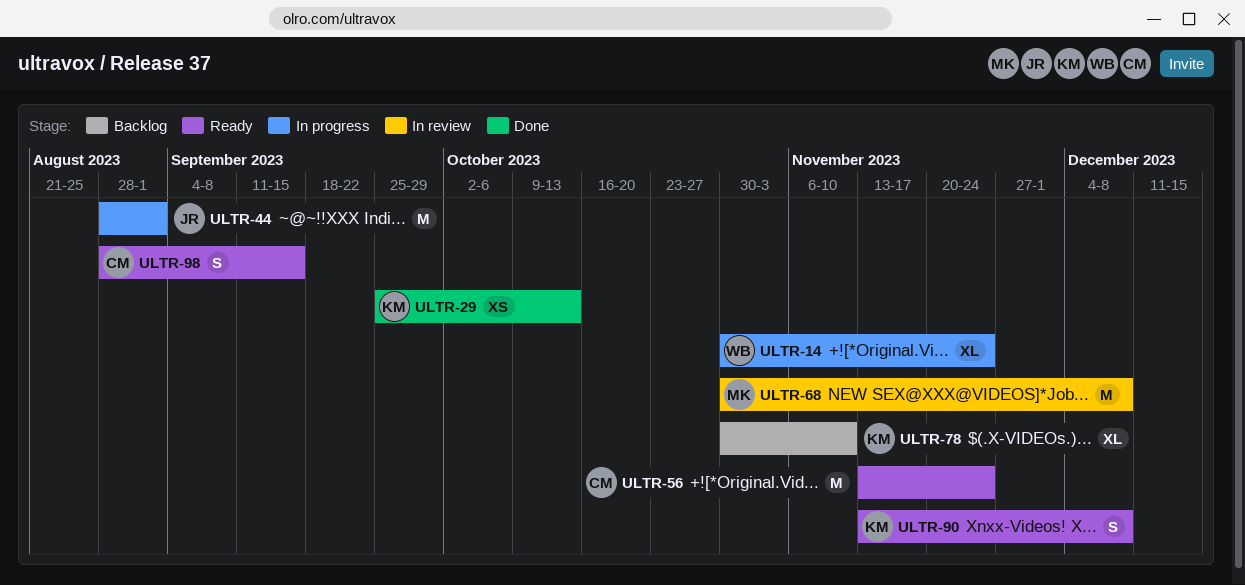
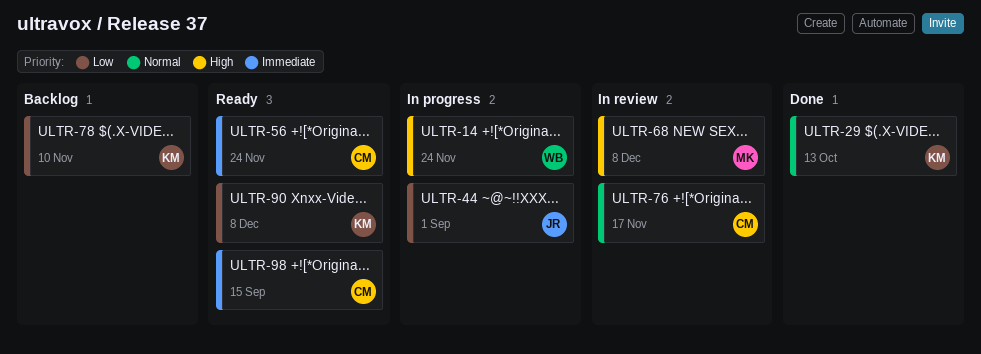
ULTR-76: none -> present

